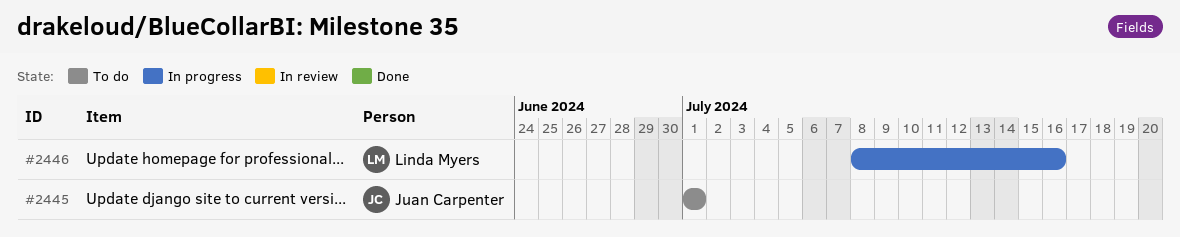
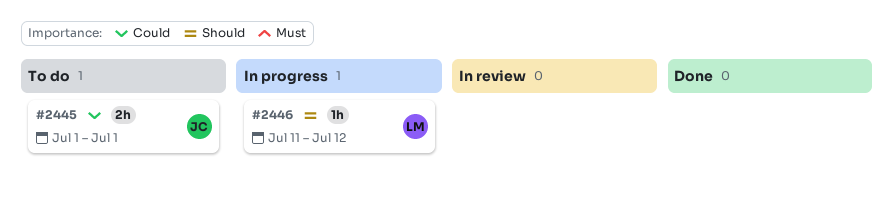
#2446, start: Jul 8 -> Jul 11
#2446, due: Jul 16 -> Jul 12

